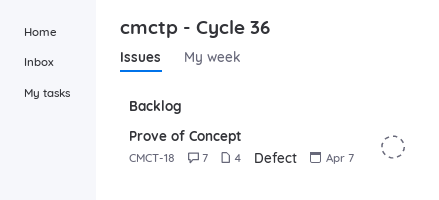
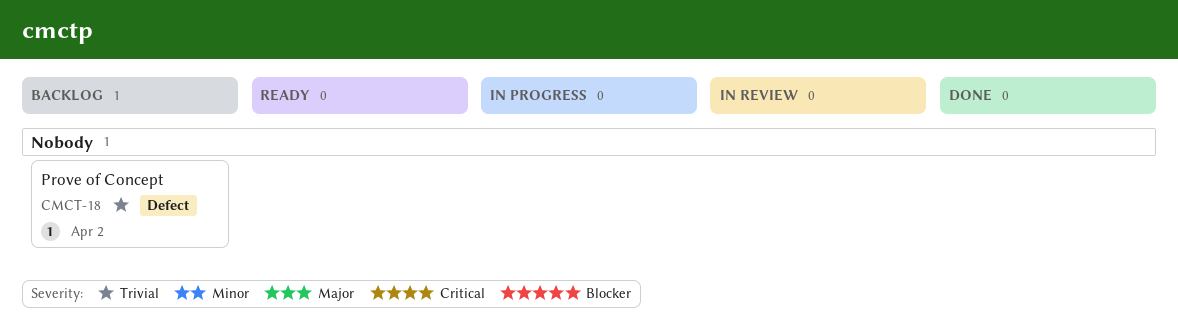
CMCT-18, due: Apr 7 -> Apr 2

